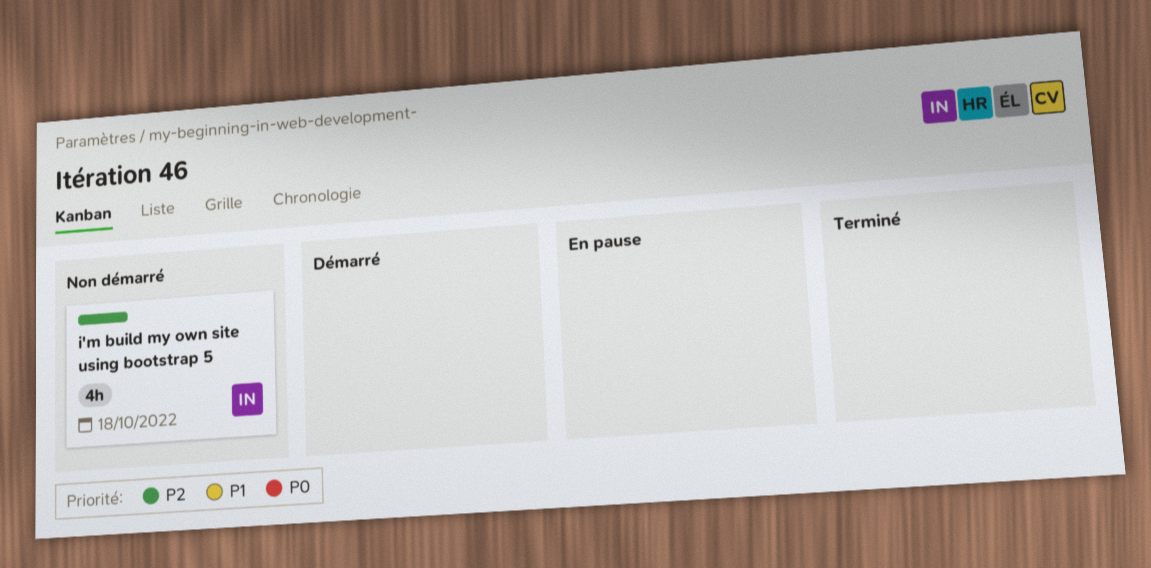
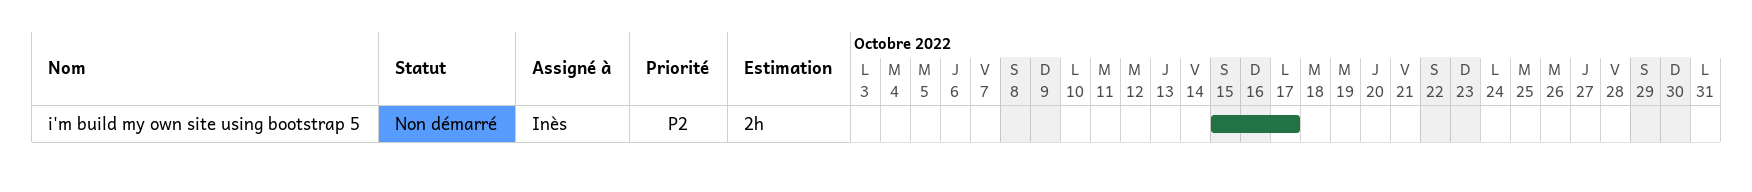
i'm build my own site using bootstrap 5, estimate: 4h -> 2h
i'm build my own site using bootstrap 5, due: Oct 18 -> Oct 17

